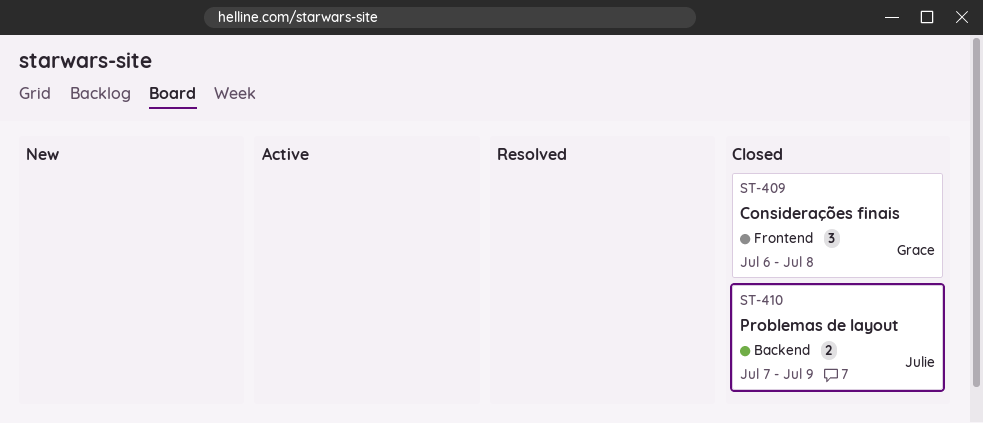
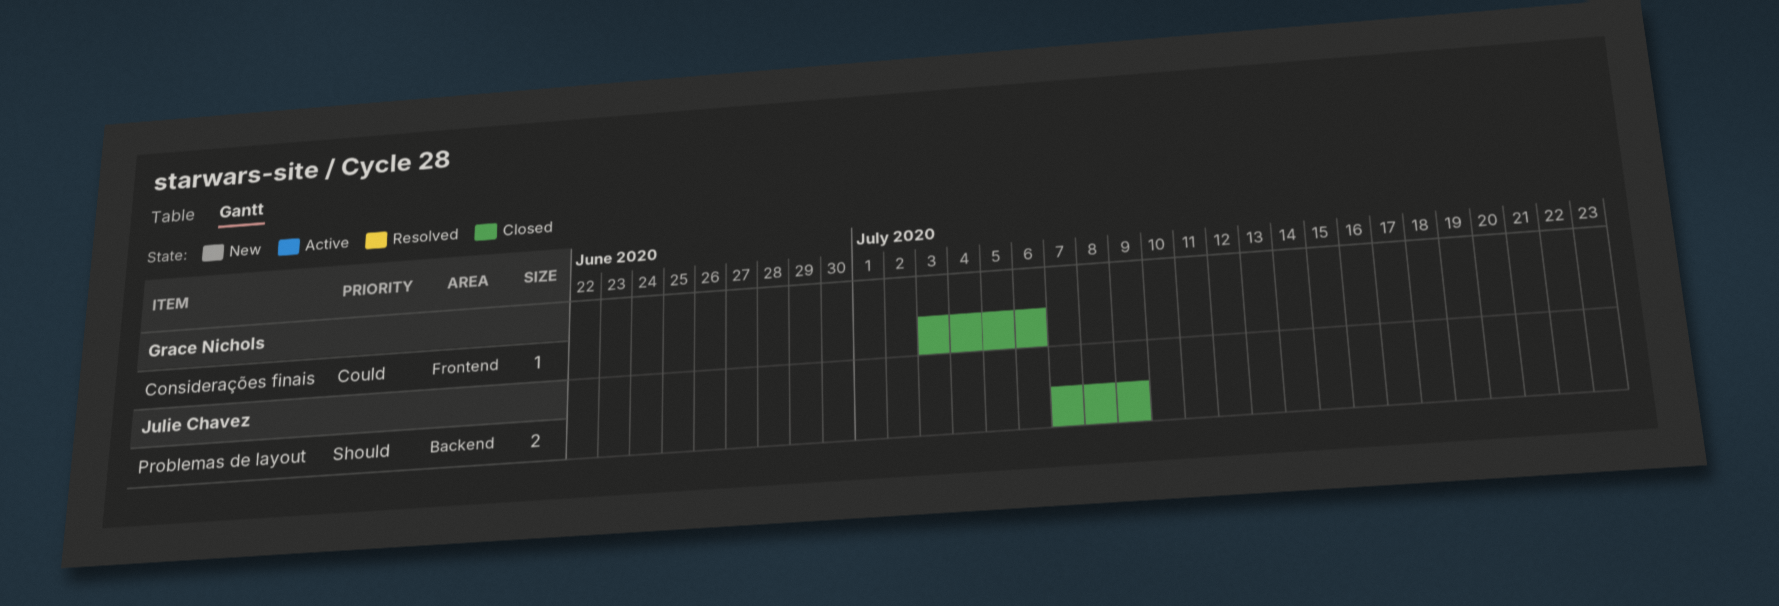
Considerações finais, estimate: 3 -> 1
Considerações finais, start: Jul 6 -> Jul 3
Considerações finais, due: Jul 8 -> Jul 6

